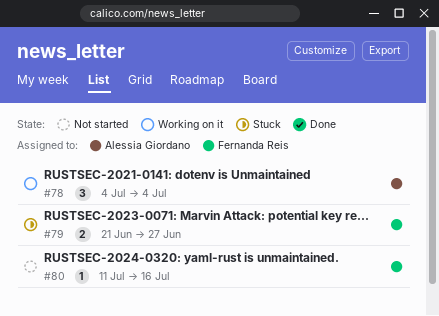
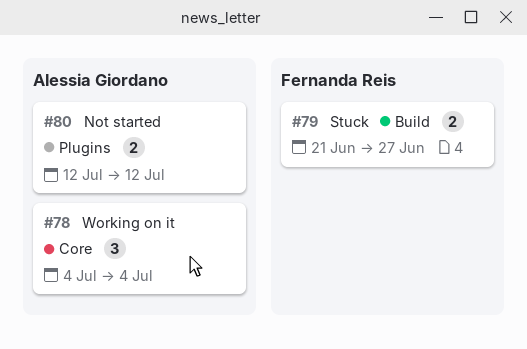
#80, owner: Fernanda Reis -> Alessia Giordano
#80, estimate: 1 -> 2
#80, start: Jul 11 -> Jul 12
#80, due: Jul 16 -> Jul 12

